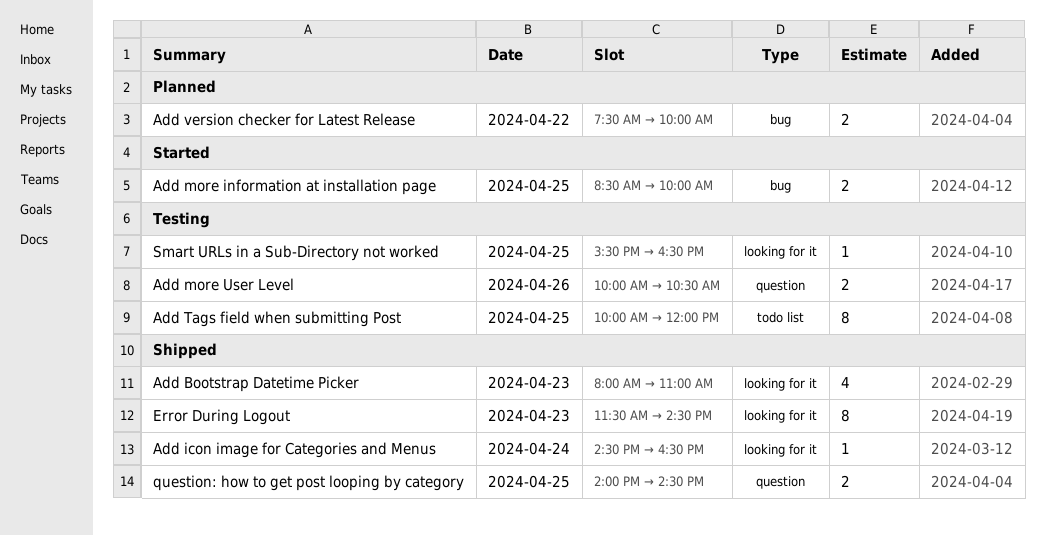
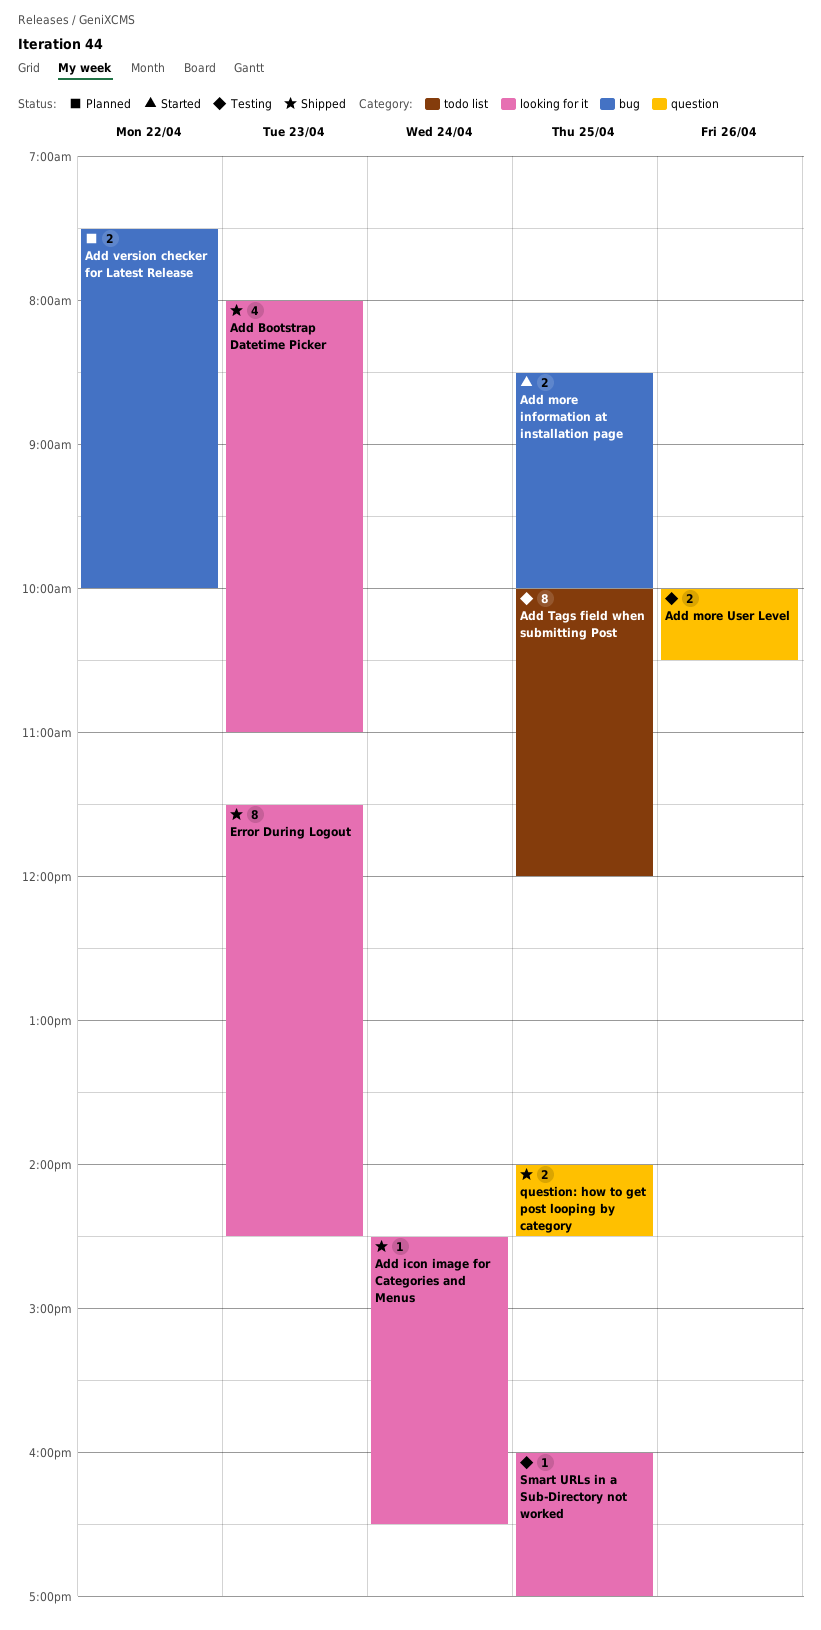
Smart URLs in a Sub-Directory not worked, begins: 15:30 -> 16:00
Smart URLs in a Sub-Directory not worked, ends: 16:30 -> 17:00

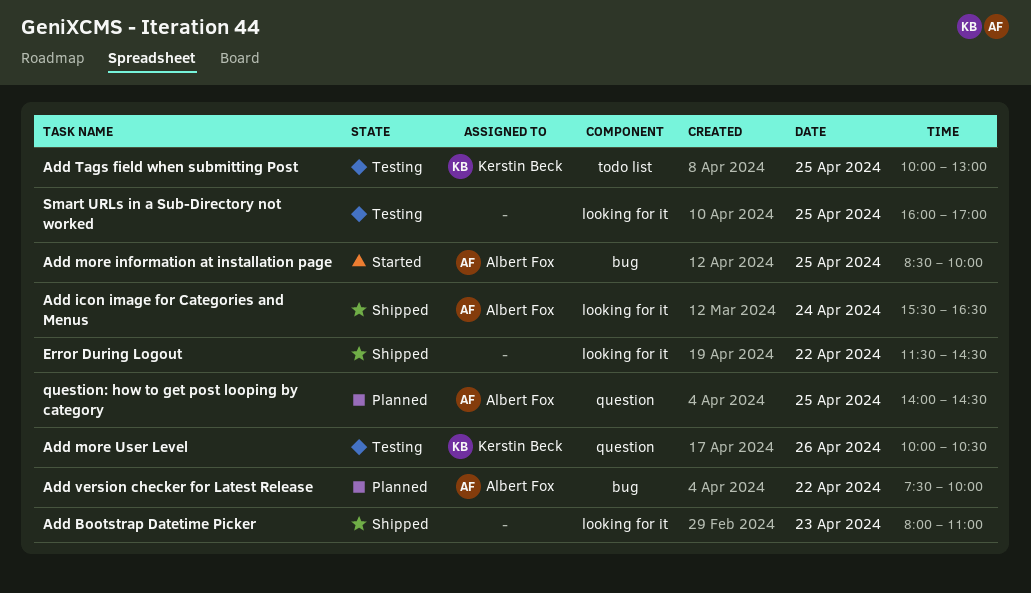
Add icon image for Categories and Menus, begins: 14:30 -> 15:30
Add Tags field when submitting Post, ends: 12:00 -> 13:00
Error During Logout, day: Apr 23 -> Apr 22
question: how to get post looping by category, status: Shipped -> Planned

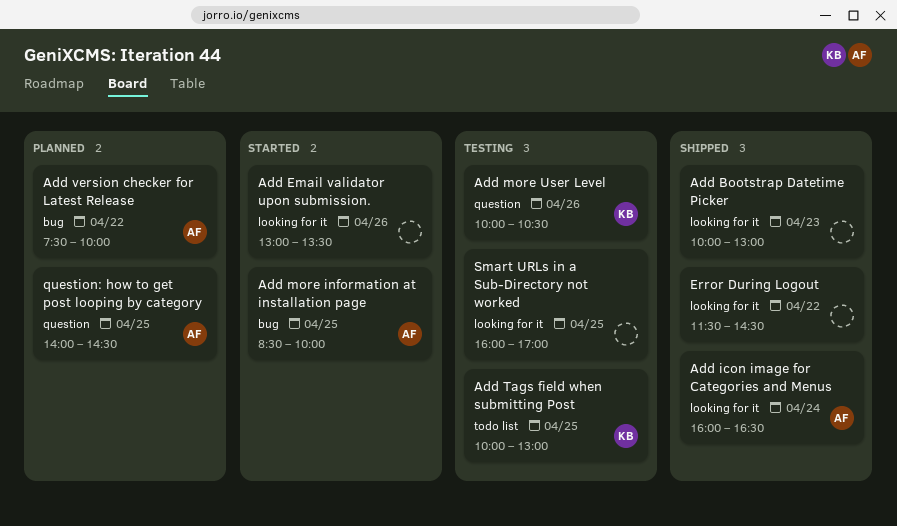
Add Bootstrap Datetime Picker, begins: 08:00 -> 10:00
Add Bootstrap Datetime Picker, ends: 11:00 -> 13:00
Add Email validator upon submission.: none -> present
Add icon image for Categories and Menus, begins: 15:30 -> 16:00

